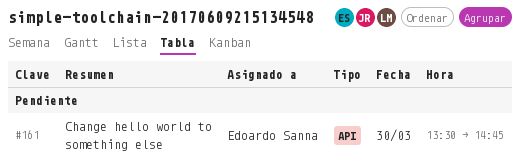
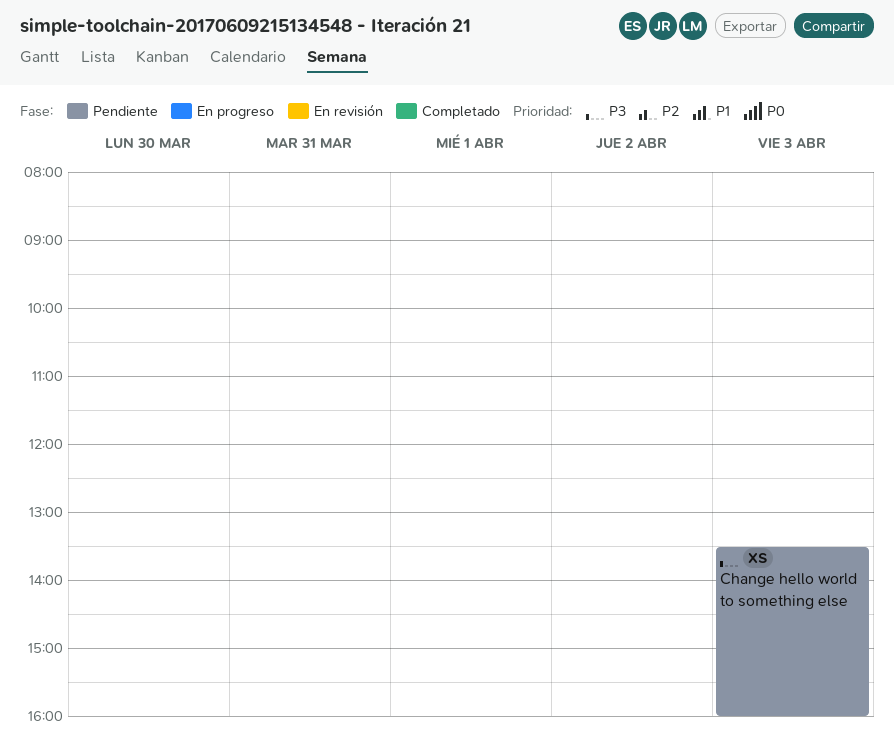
Change hello world to something else, day: Mar 30 -> Apr 3
Change hello world to something else, ends: 14:45 -> 16:00

